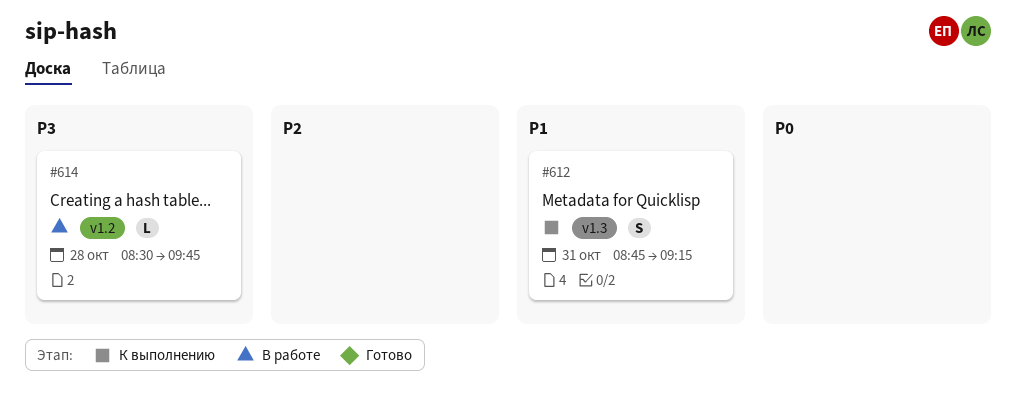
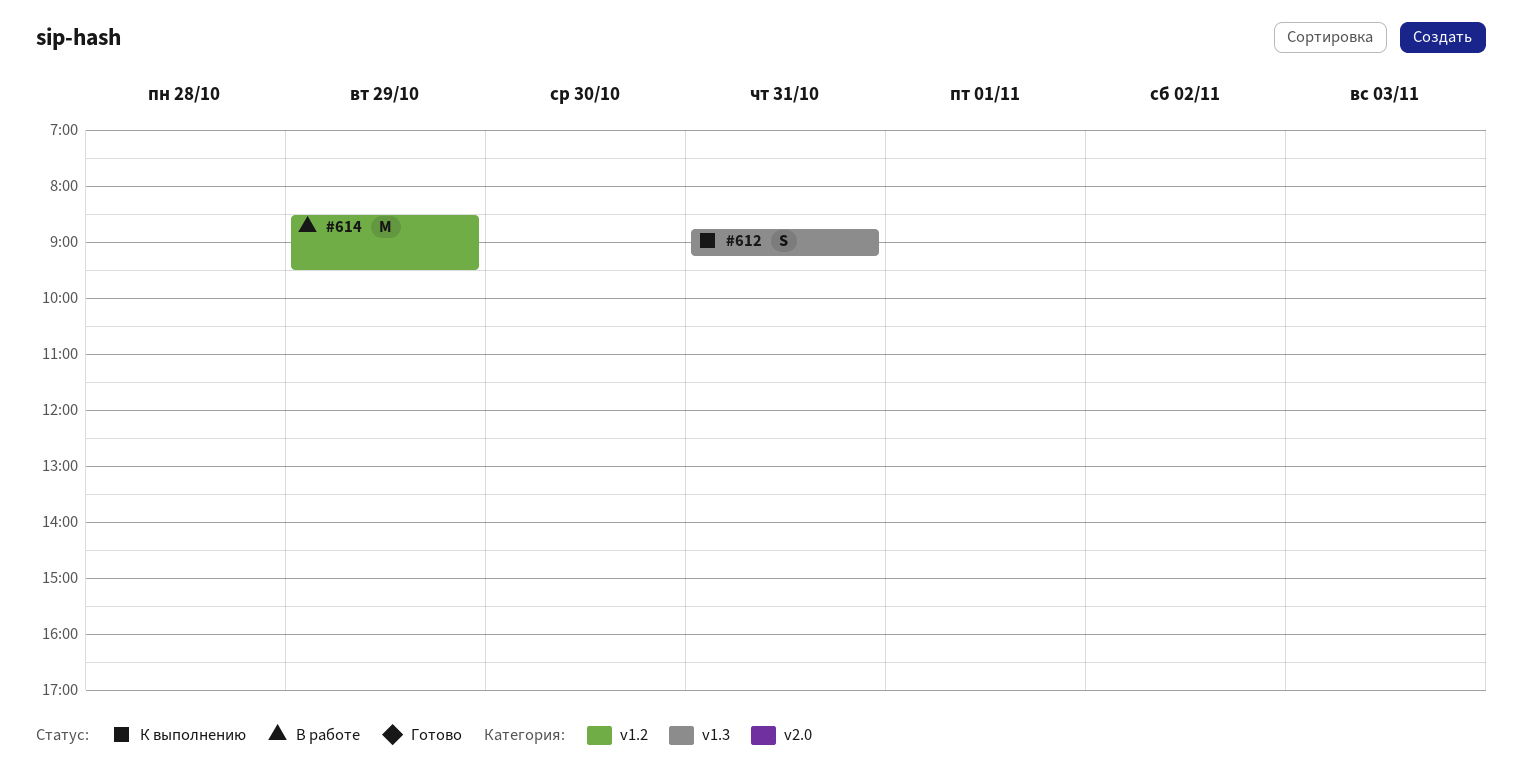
#614, estimate: L -> M
#614, day: Oct 28 -> Oct 29
#614, ends: 09:45 -> 09:30

